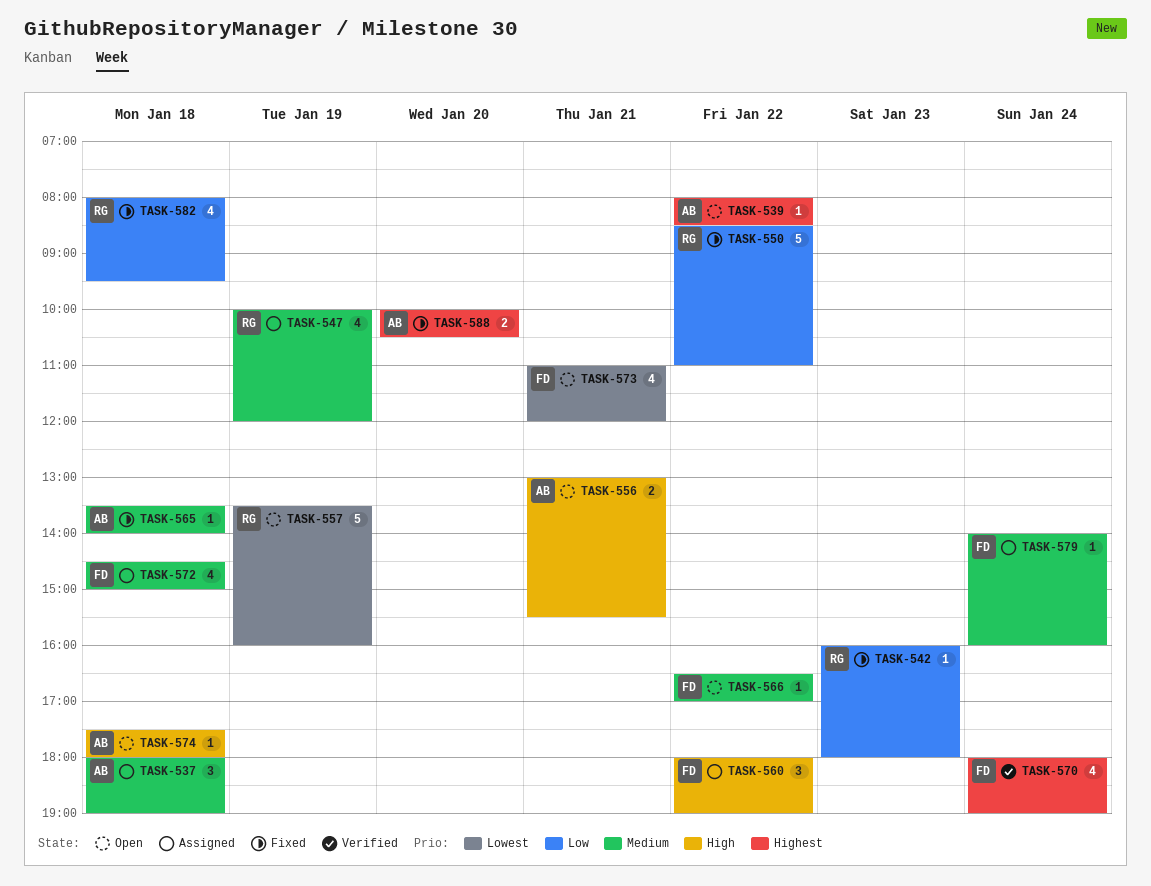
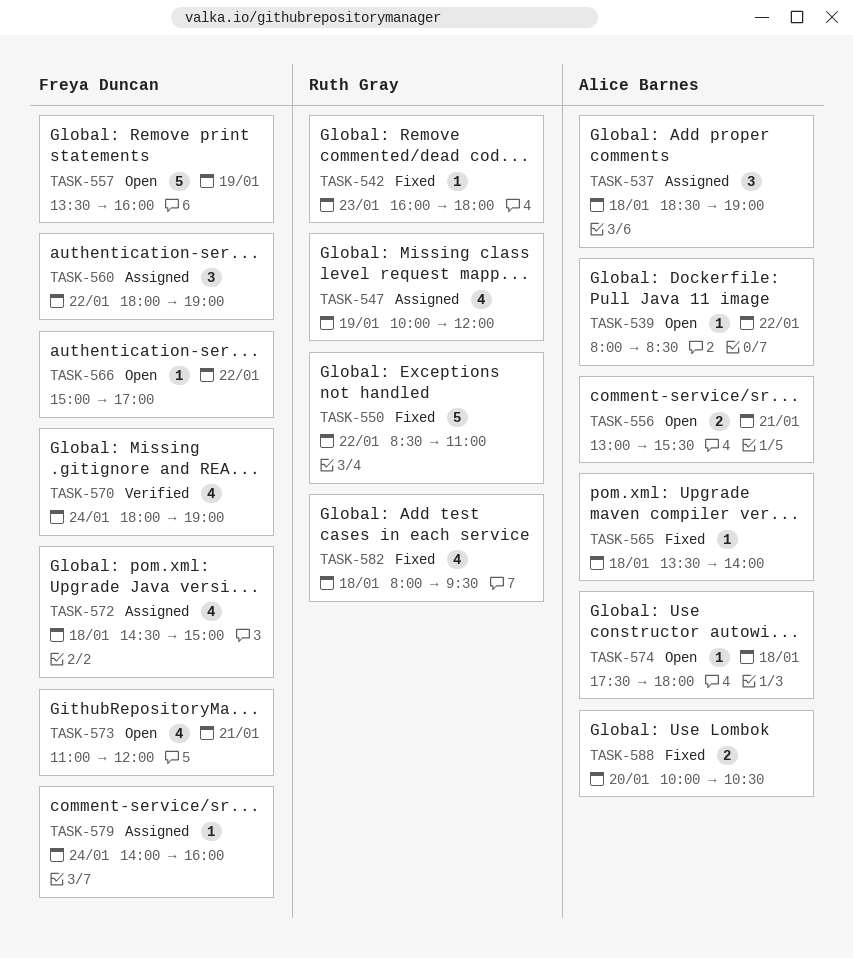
TASK-537, begins: 18:00 -> 18:30
TASK-557, owner: Ruth Gray -> Freya Duncan
TASK-566, begins: 16:30 -> 15:00

